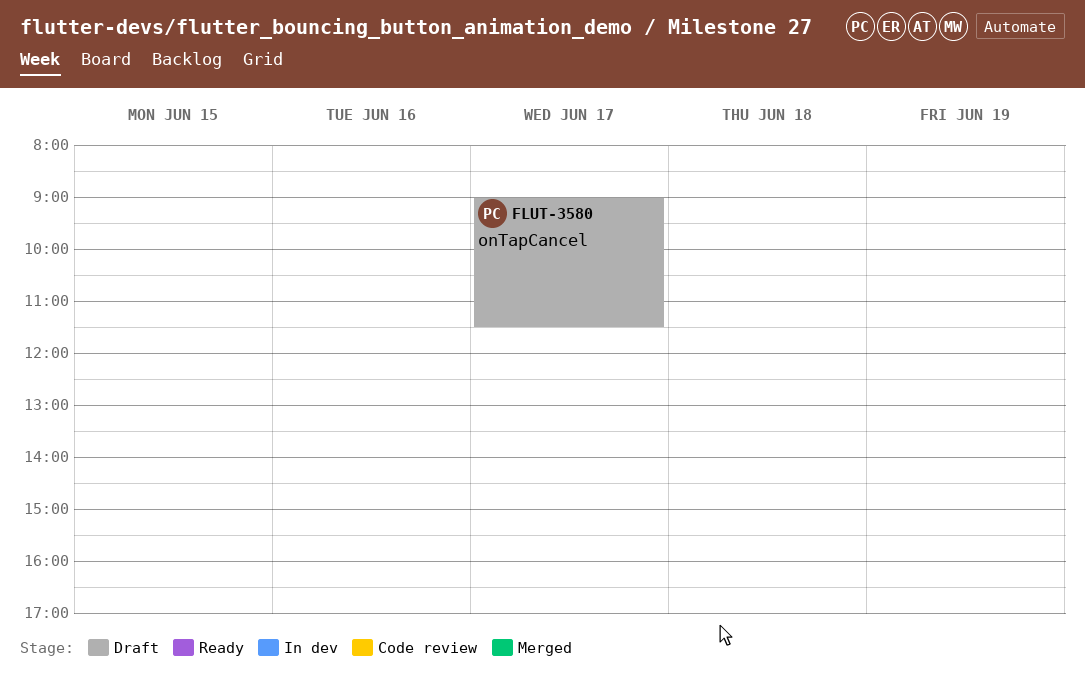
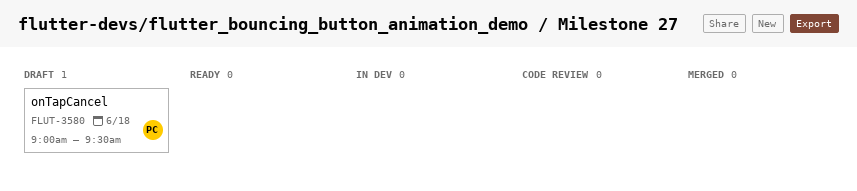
FLUT-3580, day: Jun 17 -> Jun 18
FLUT-3580, ends: 11:30 -> 09:30

